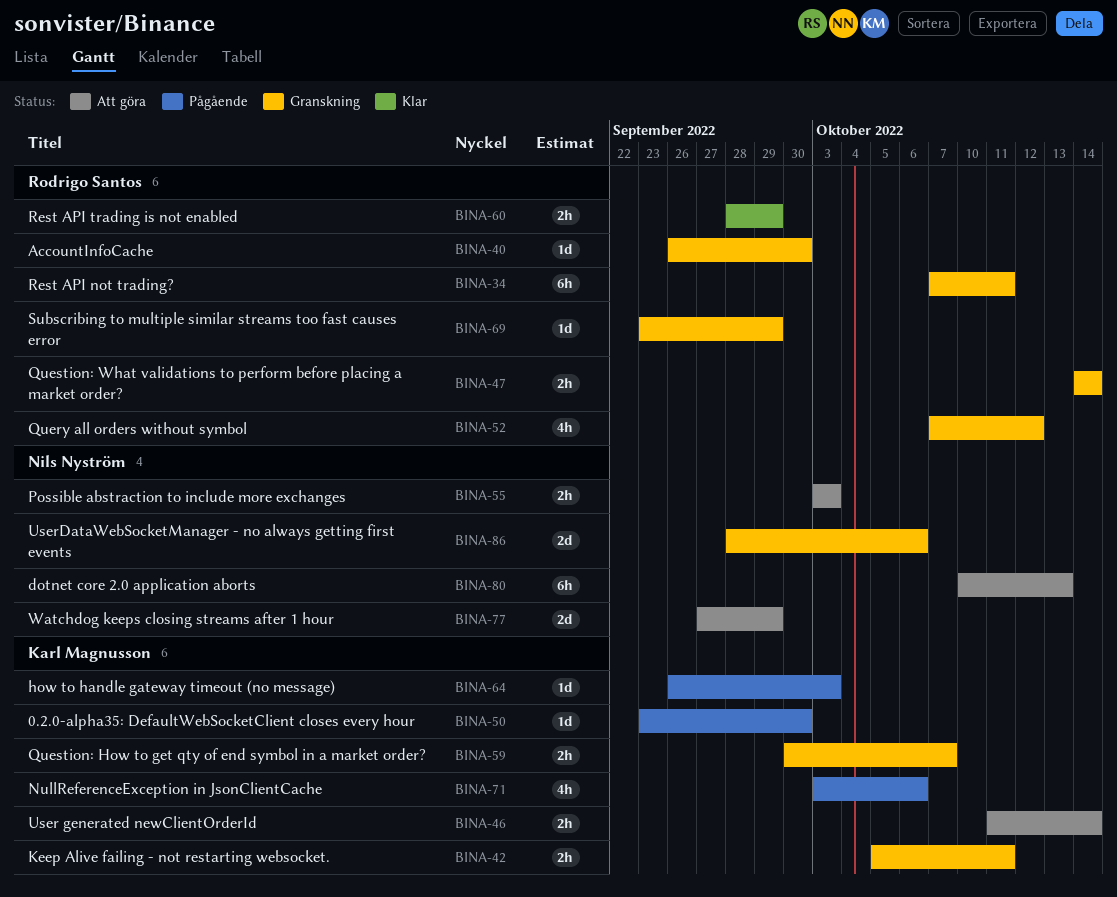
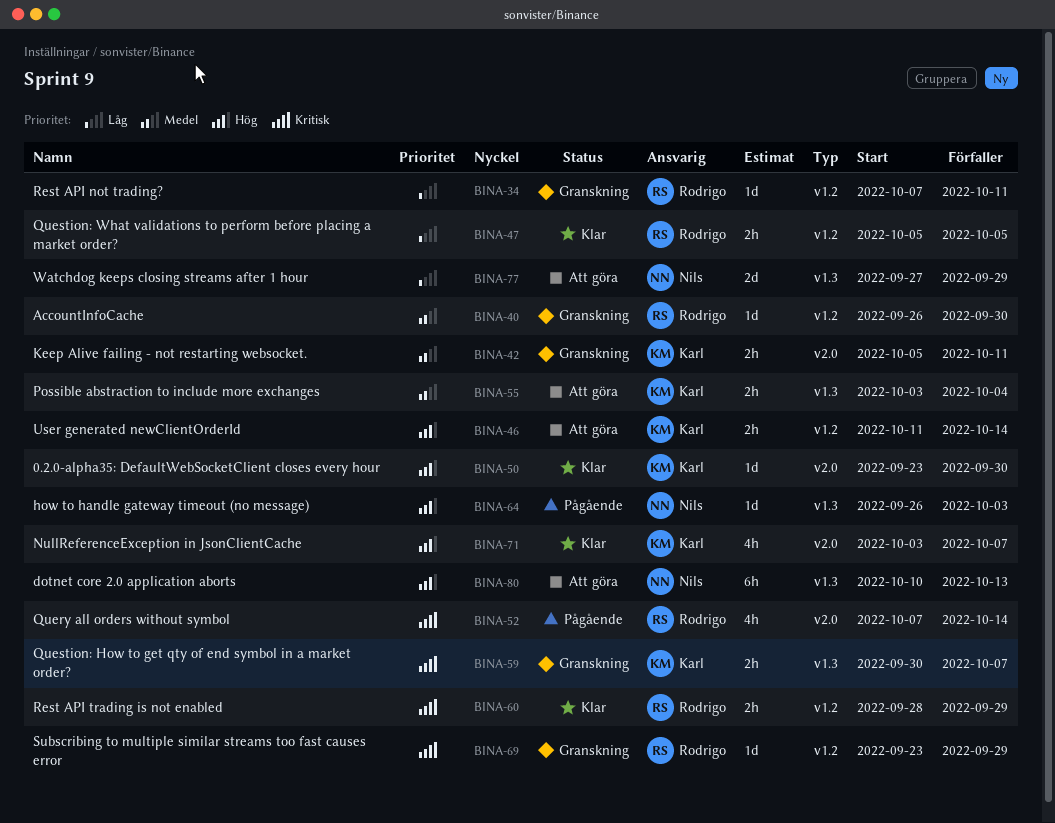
BINA-34, estimate: 6h -> 1d
BINA-47, status: Granskning -> Klar
BINA-47, start: Oct 14 -> Oct 5
BINA-47, due: Oct 14 -> Oct 5
BINA-50, status: Pågående -> Klar
BINA-52, status: Granskning -> Pågående
BINA-52, due: Oct 12 -> Oct 14
BINA-55, owner: Nils Nyström -> Karl Magnusson
BINA-55, due: Oct 3 -> Oct 4
BINA-64, owner: Karl Magnusson -> Nils Nyström
BINA-71, status: Pågående -> Klar
BINA-71, due: Oct 6 -> Oct 7
BINA-86: present -> none

